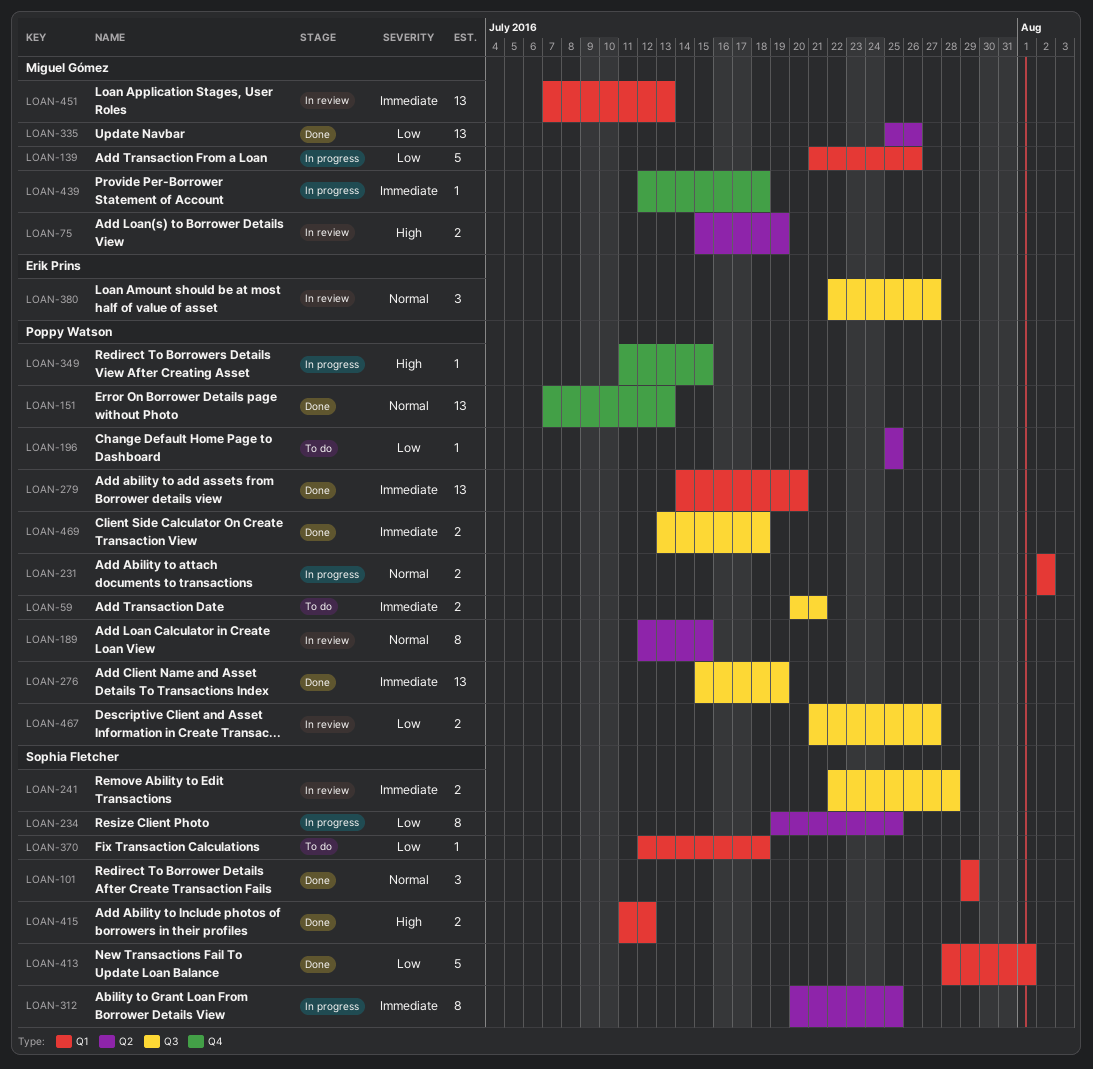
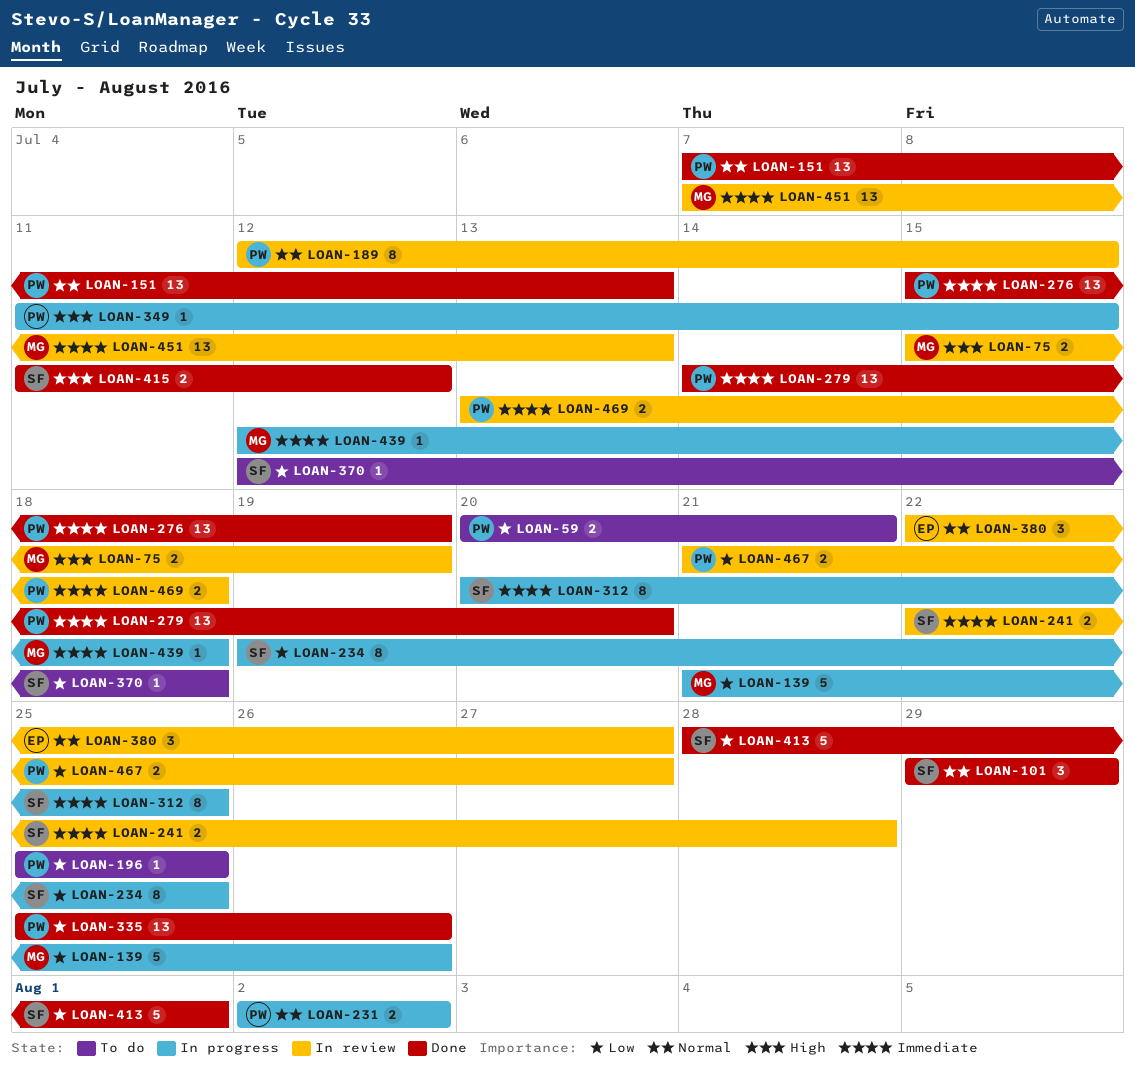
LOAN-59, priority: Immediate -> Low
LOAN-335, owner: Miguel Gómez -> Poppy Watson
LOAN-469, status: Done -> In review

